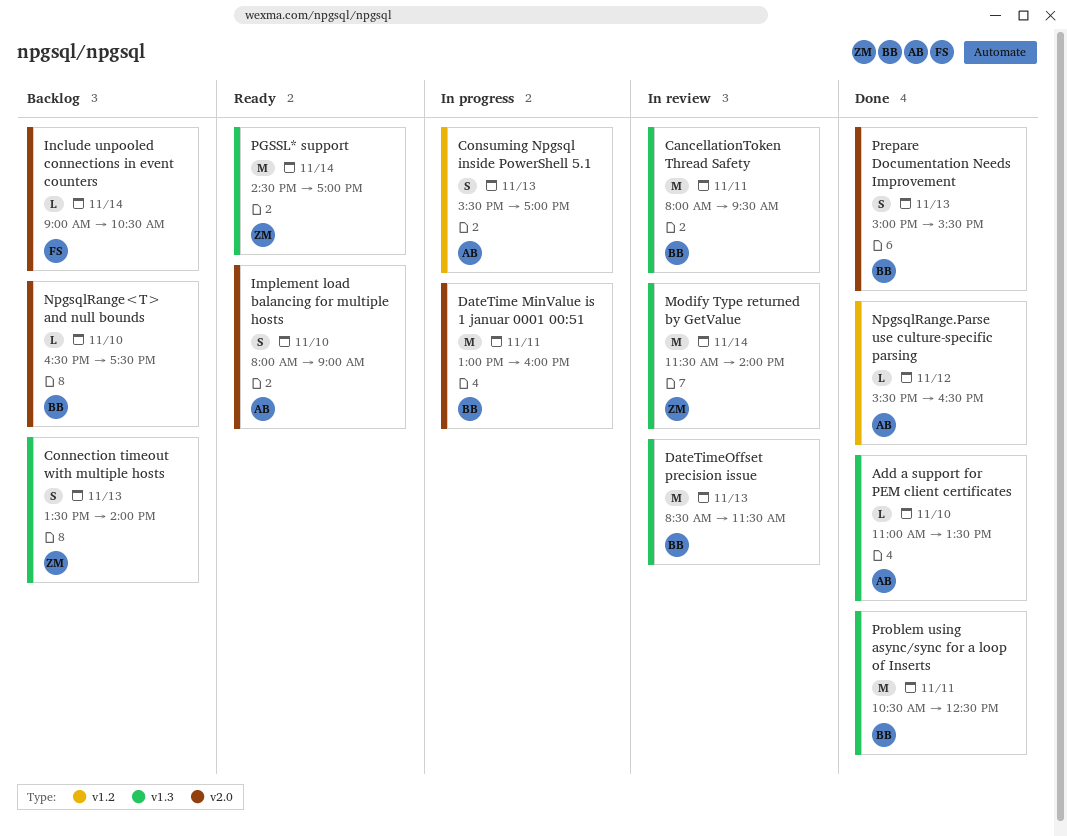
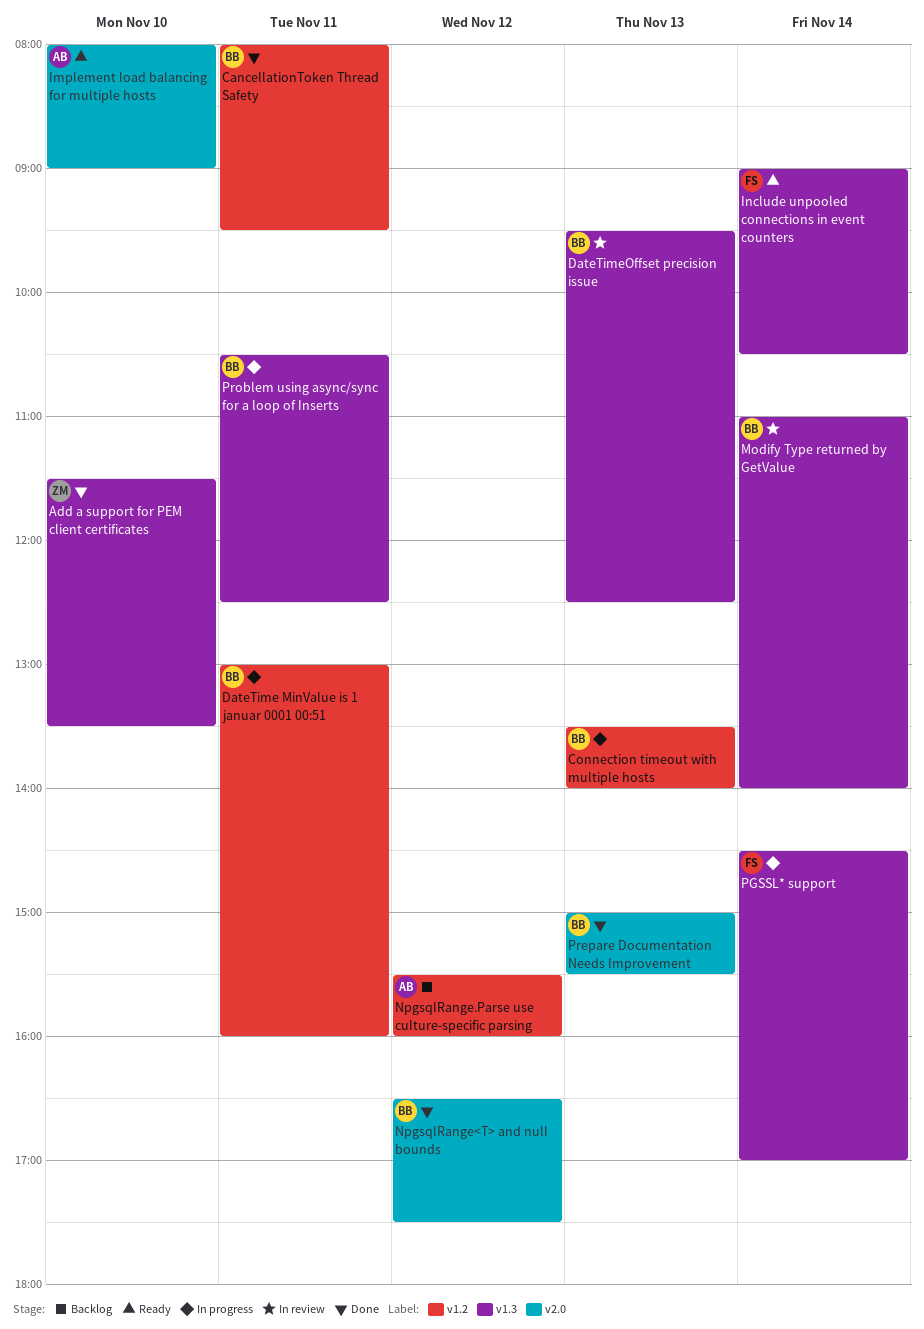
Add a support for PEM client certificates, owner: AB -> ZM
Add a support for PEM client certificates, begins: 11:00 -> 11:30
CancellationToken Thread Safety, status: In review -> Done
CancellationToken Thread Safety, label: v1.3 -> v1.2
Connection timeout with multiple hosts, status: Backlog -> In progress
Connection timeout with multiple hosts, owner: ZM -> BB
Connection timeout with multiple hosts, label: v1.3 -> v1.2
Consuming Npgsql inside PowerShell 5.1: present -> none
DateTime MinValue is 1 januar 0001 00:51, label: v2.0 -> v1.2
DateTimeOffset precision issue, begins: 08:30 -> 09:30
DateTimeOffset precision issue, ends: 11:30 -> 12:30
Include unpooled connections in event counters, status: Backlog -> Ready
Include unpooled connections in event counters, label: v2.0 -> v1.3
Modify Type returned by GetValue, owner: ZM -> BB
Modify Type returned by GetValue, begins: 11:30 -> 11:00
NpgsqlRange.Parse use culture-specific parsing, status: Done -> Backlog
NpgsqlRange.Parse use culture-specific parsing, ends: 16:30 -> 16:00
NpgsqlRange<T> and null bounds, status: Backlog -> Done
NpgsqlRange<T> and null bounds, day: Nov 10 -> Nov 12
PGSSL* support, status: Ready -> In progress
PGSSL* support, owner: ZM -> FS
Problem using async/sync for a loop of Inserts, status: Done -> In progress

